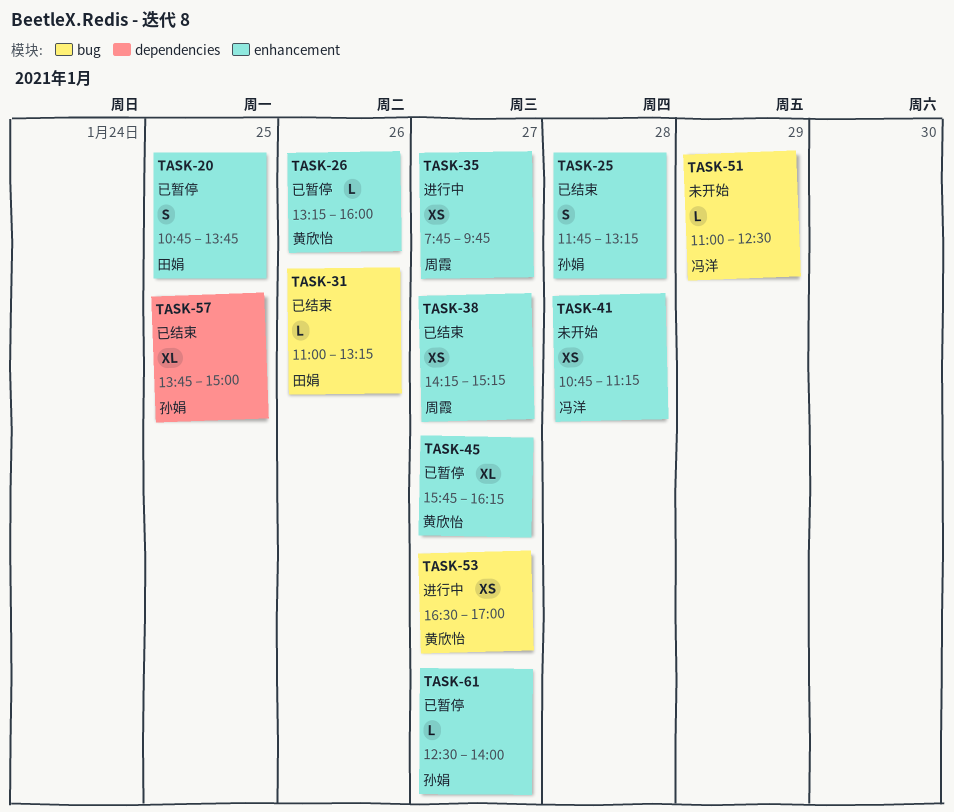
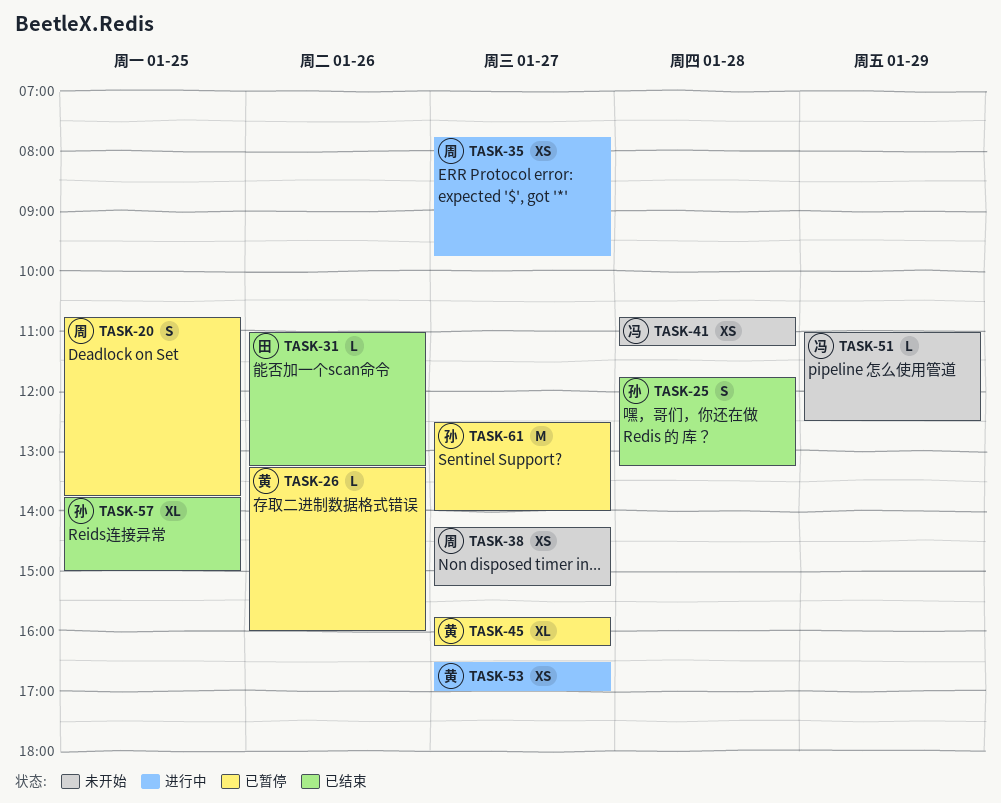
TASK-20, owner: 田娟 -> 周霞
TASK-38, status: 已结束 -> 未开始
TASK-61, estimate: L -> M

